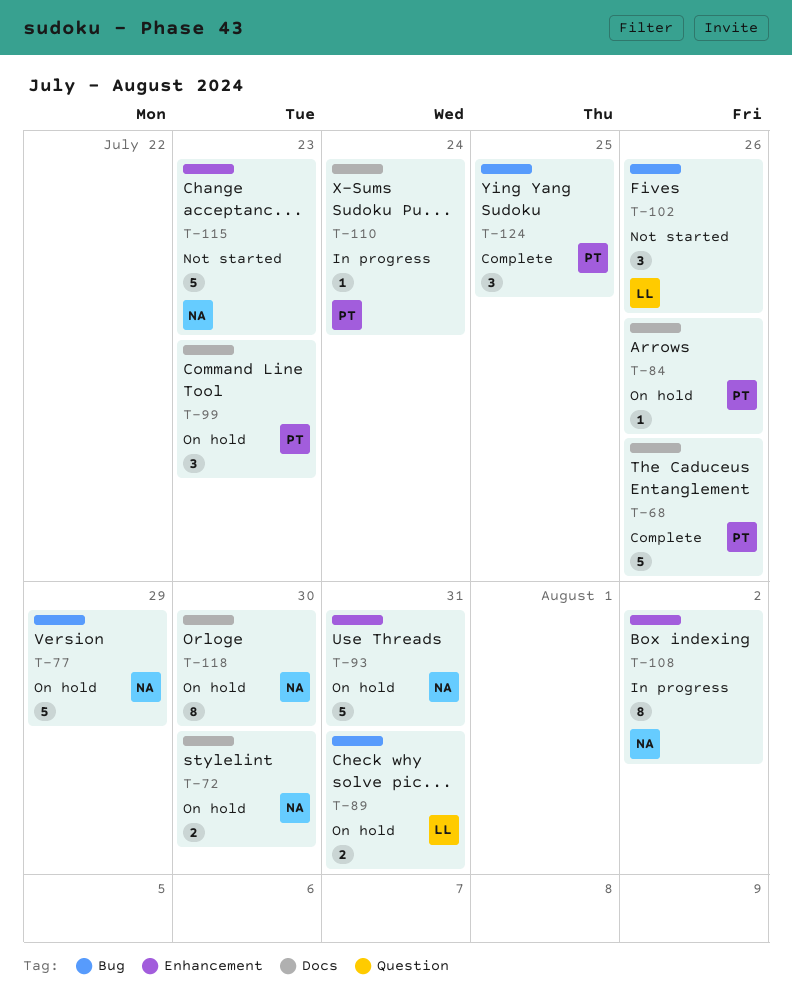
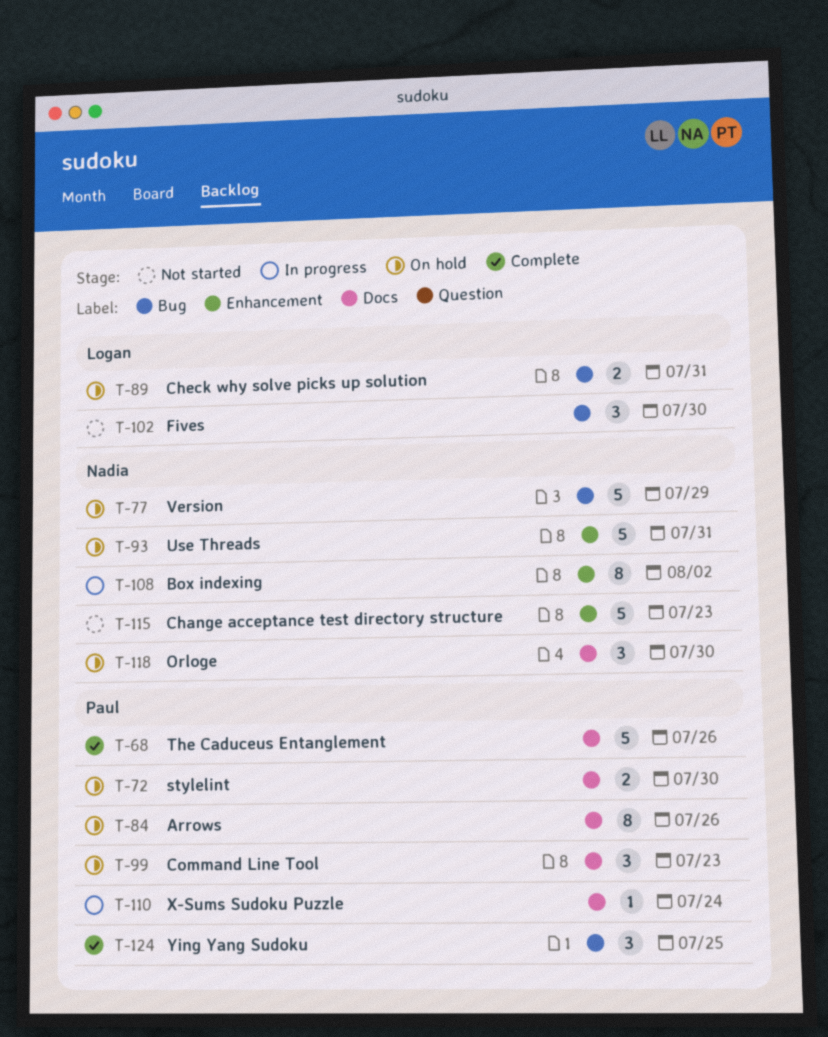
T-72, owner: Nadia -> Paul
T-84, estimate: 1 -> 8
T-102, due: Jul 26 -> Jul 30
T-118, estimate: 8 -> 3

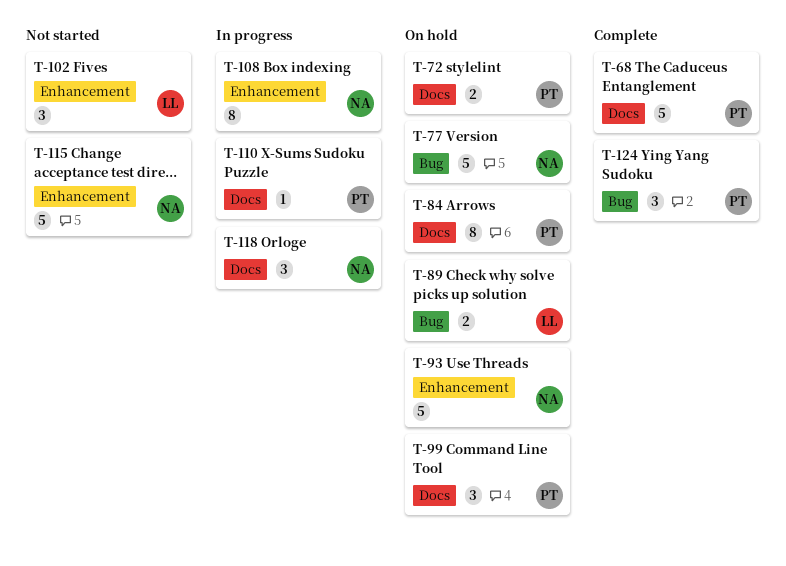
T-102, label: Bug -> Enhancement
T-118, status: On hold -> In progress

